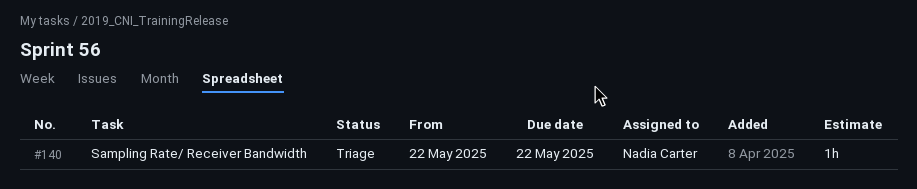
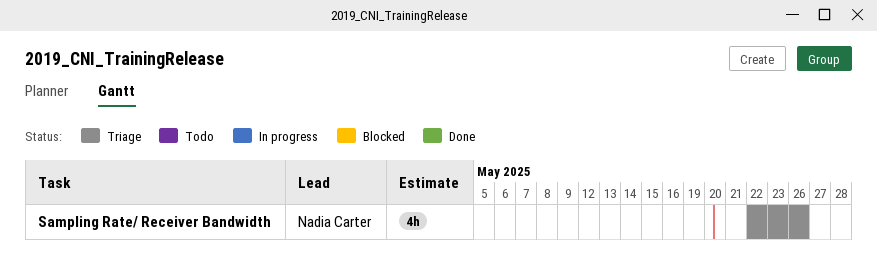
Sampling Rate/ Receiver Bandwidth, estimate: 1h -> 4h
Sampling Rate/ Receiver Bandwidth, due: May 22 -> May 26

